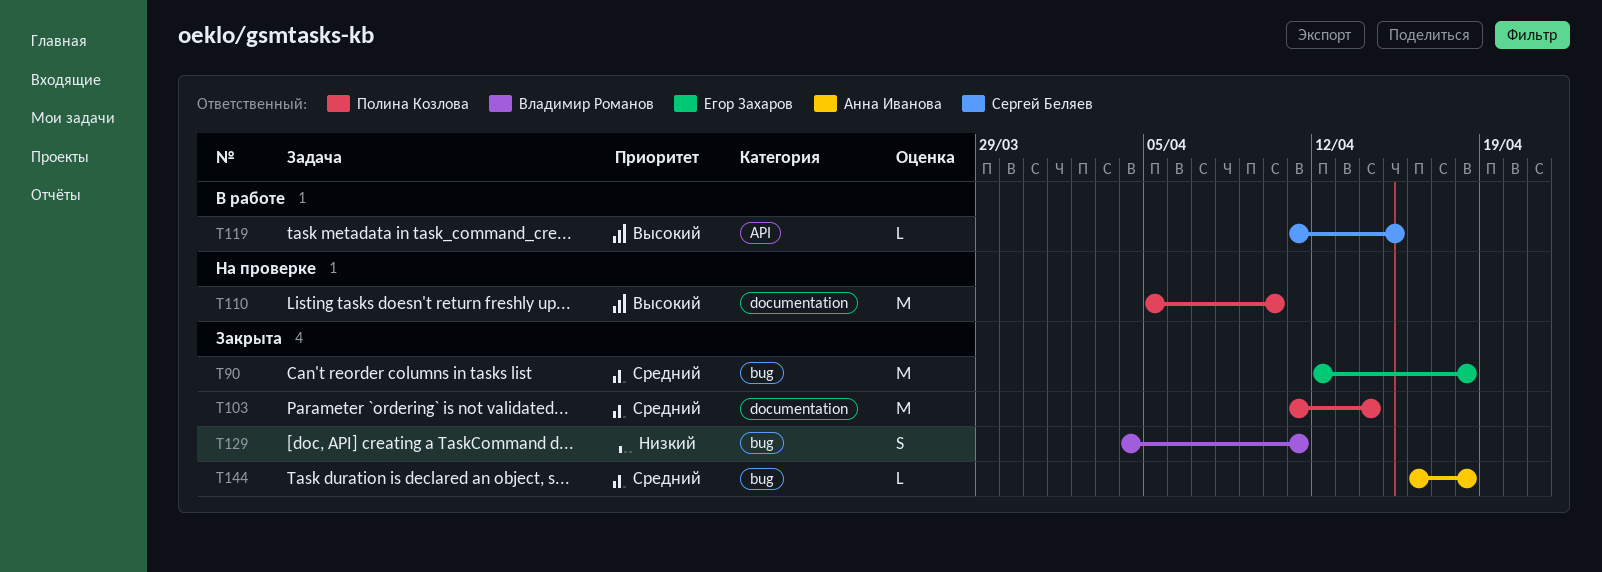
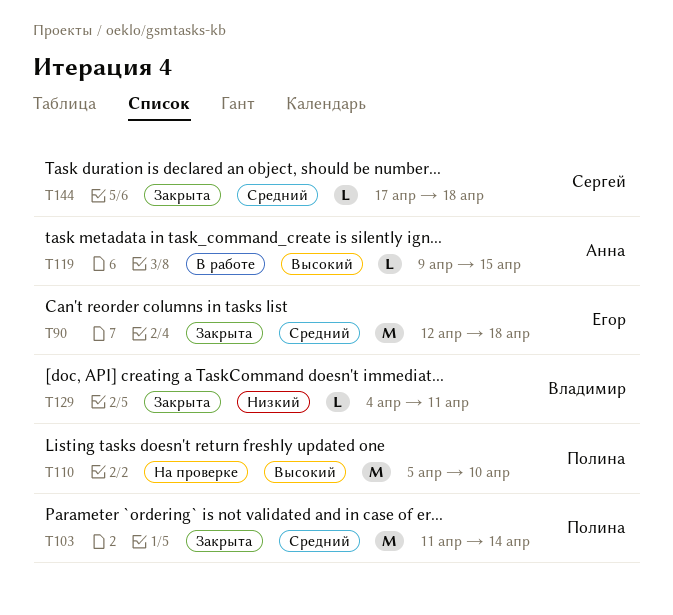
T119, owner: Сергей Беляев -> Анна Иванова
T119, start: Apr 11 -> Apr 9
T129, estimate: S -> L
T144, owner: Анна Иванова -> Сергей Беляев
T144, start: Apr 16 -> Apr 17

